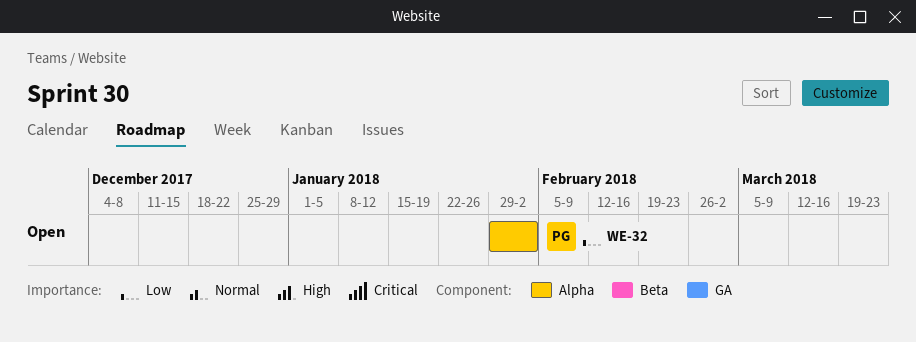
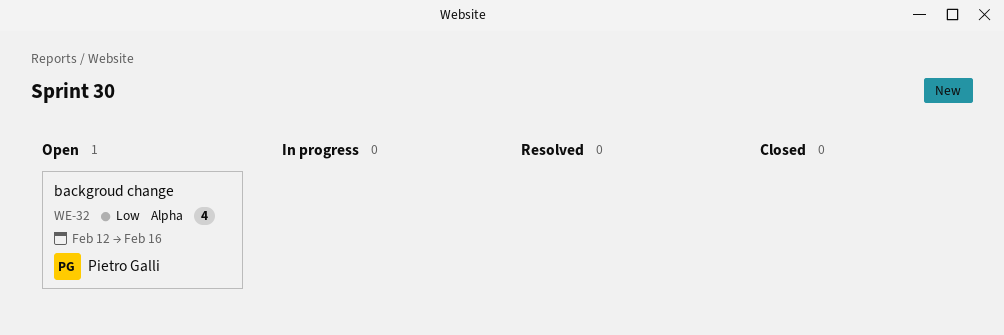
WE-32, start: Jan 29 -> Feb 12
WE-32, due: Feb 2 -> Feb 16

